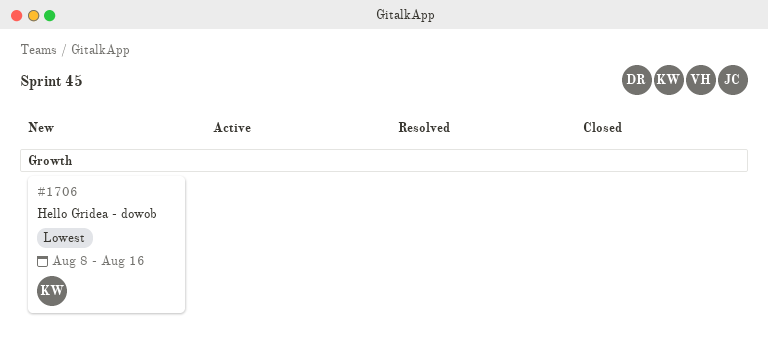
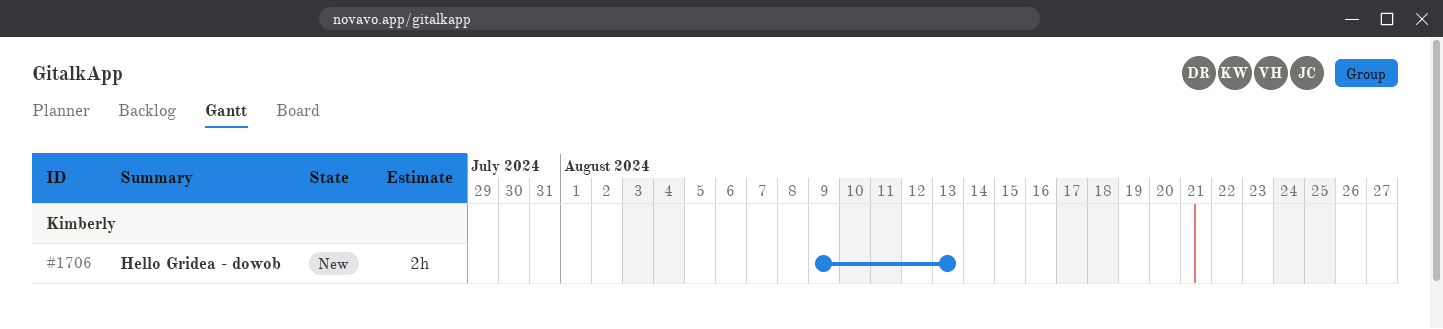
#1706, start: Aug 8 -> Aug 9
#1706, due: Aug 16 -> Aug 13

